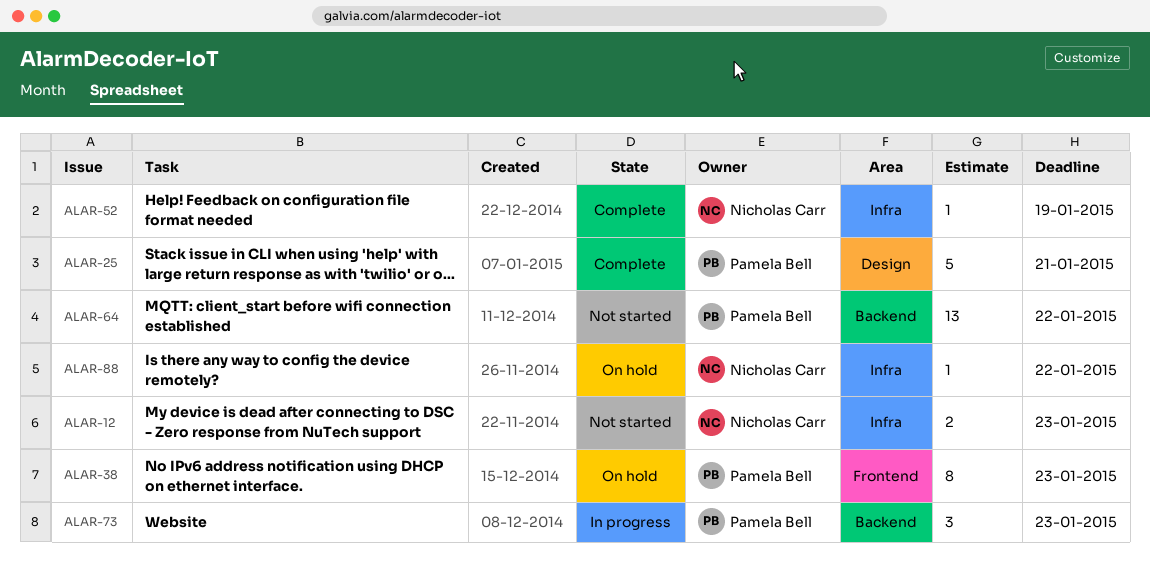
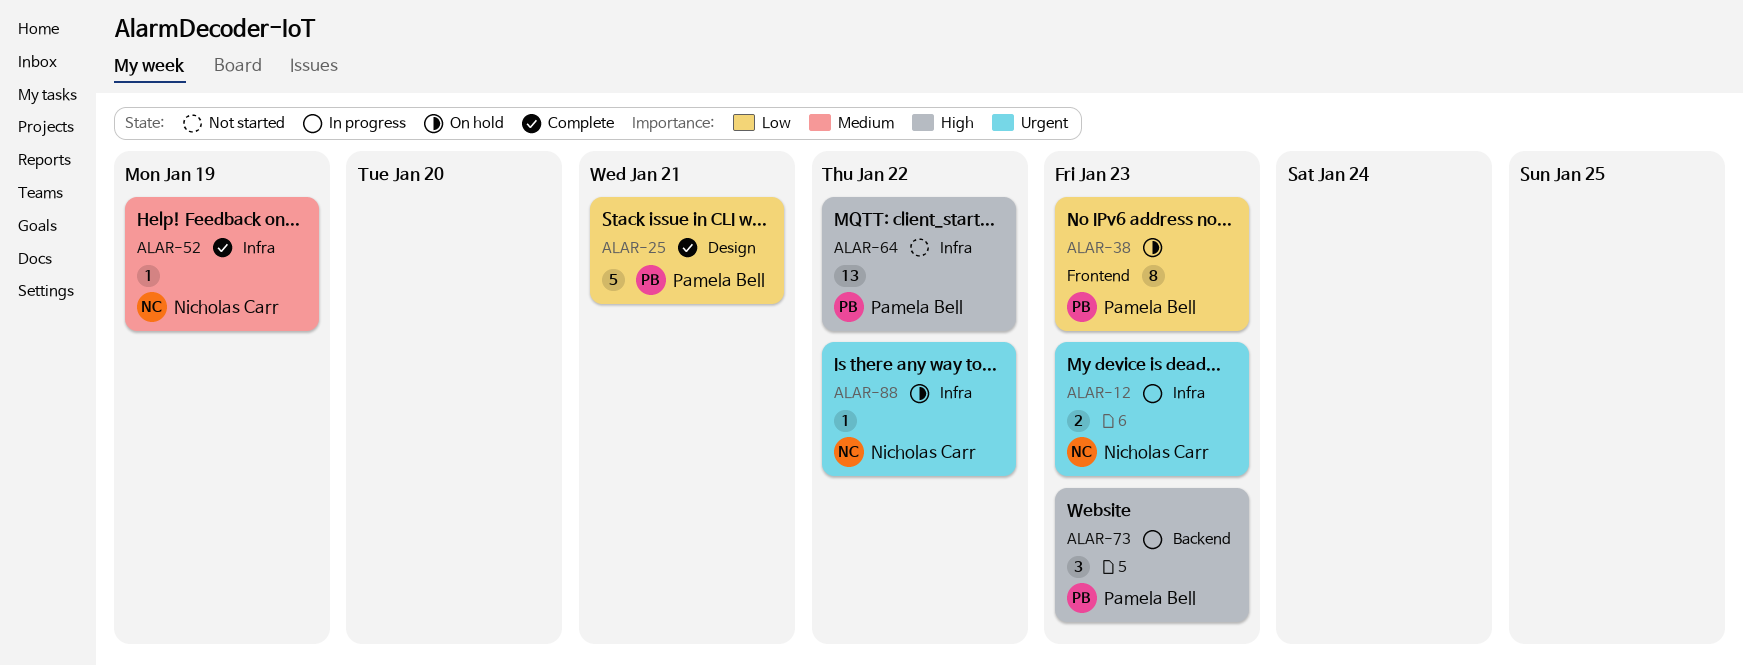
ALAR-12, status: Not started -> In progress
ALAR-64, label: Backend -> Infra

